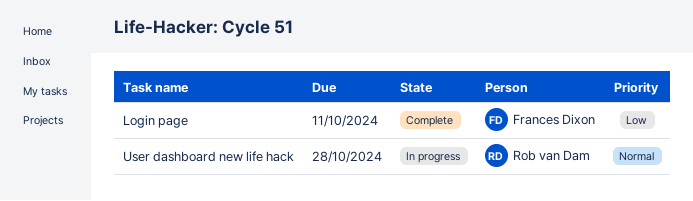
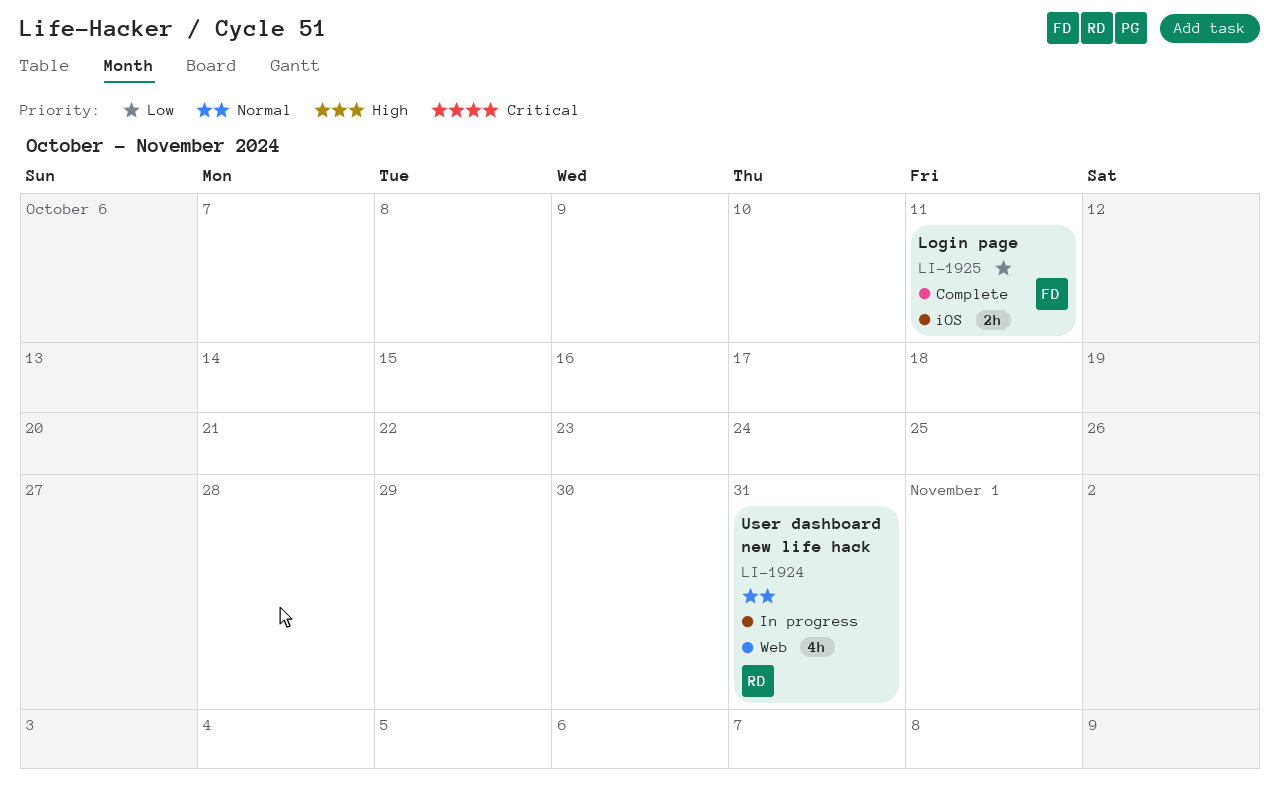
User dashboard new life hack, due: Oct 28 -> Oct 31

